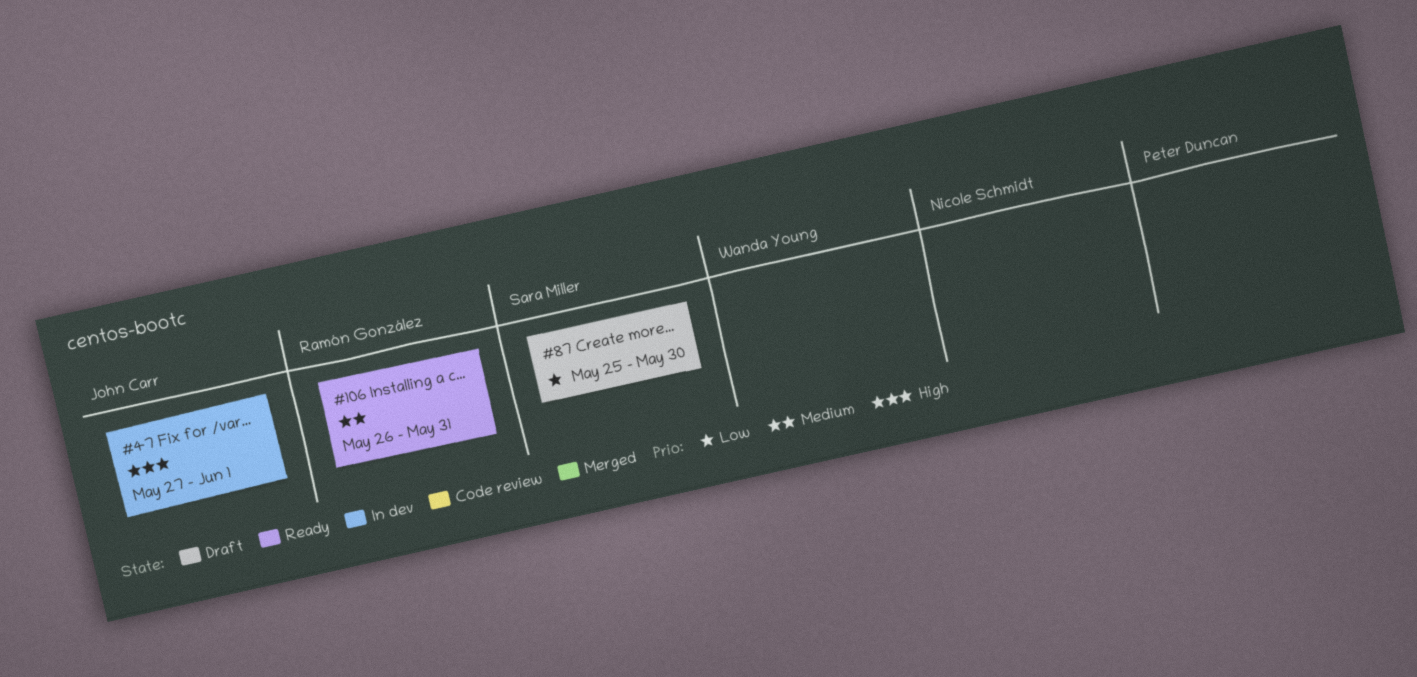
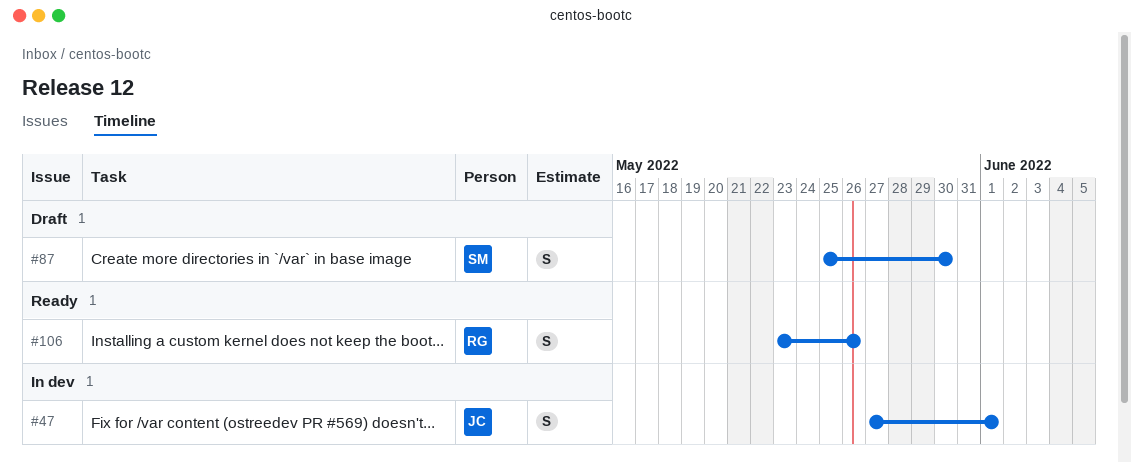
#106, start: May 26 -> May 23
#106, due: May 31 -> May 26

